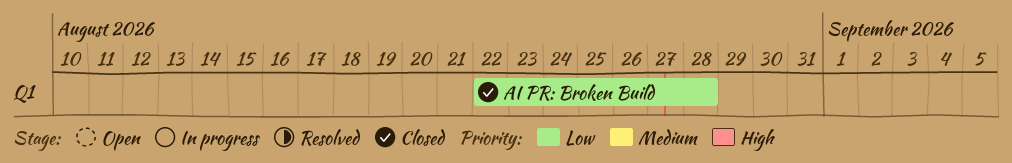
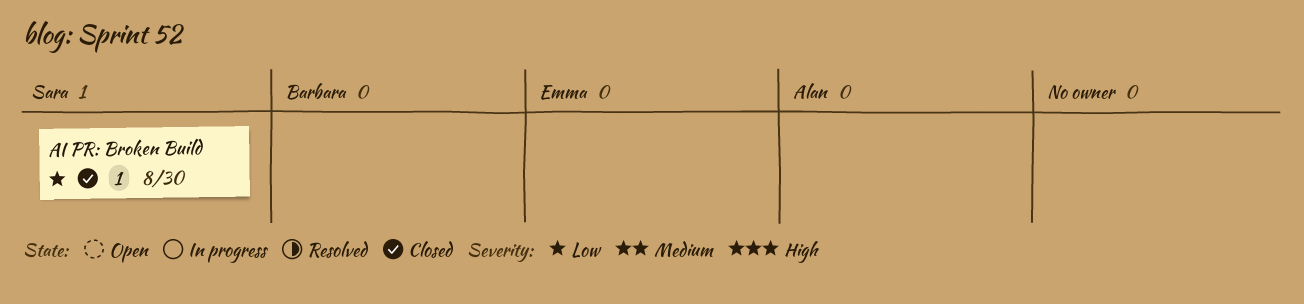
AI PR: Broken Build, due: Aug 28 -> Aug 30

